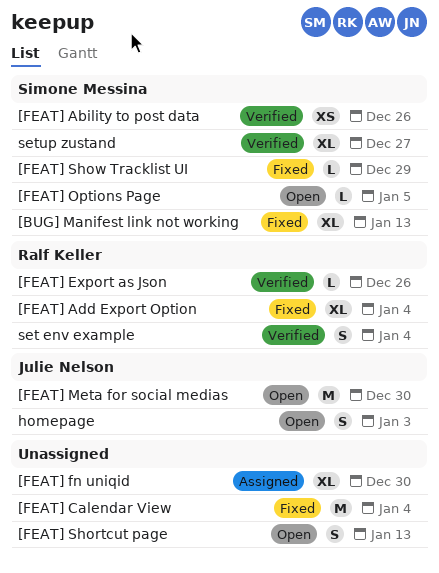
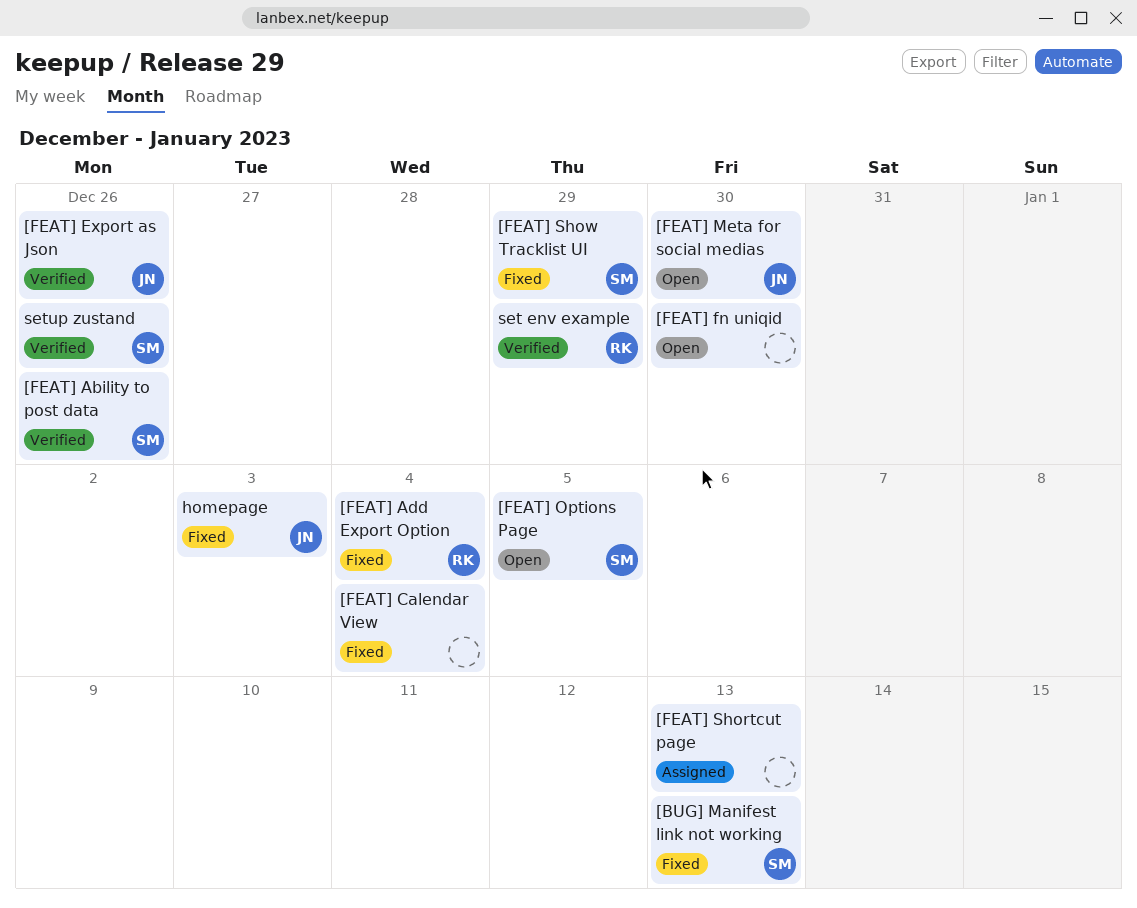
[FEAT] Export as Json, owner: Ralf Keller -> Julie Nelson
[FEAT] fn uniqid, status: Assigned -> Open
[FEAT] Shortcut page, status: Open -> Assigned
homepage, status: Open -> Fixed
set env example, due: Jan 4 -> Dec 29
setup zustand, due: Dec 27 -> Dec 26

